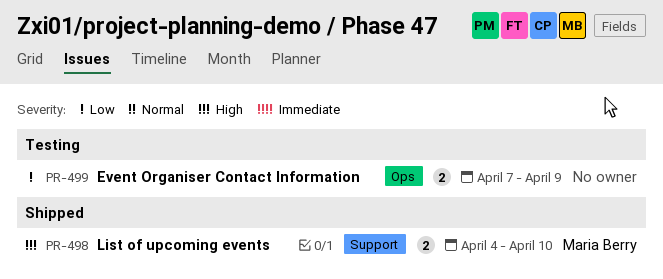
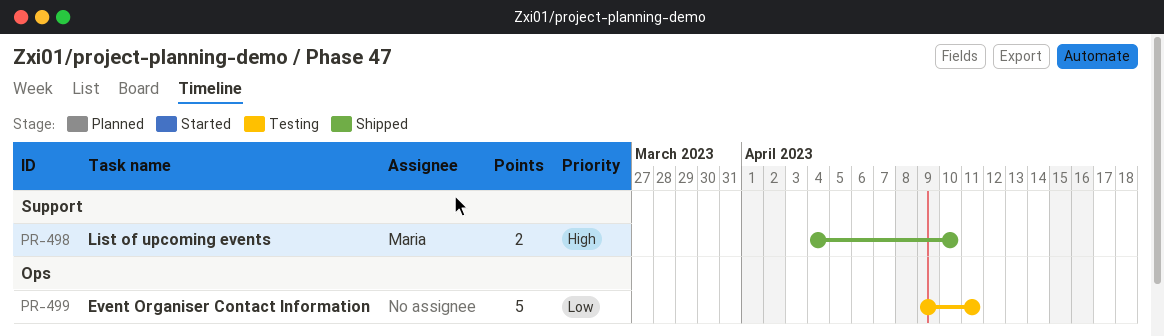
PR-499, estimate: 2 -> 5
PR-499, start: Apr 7 -> Apr 9
PR-499, due: Apr 9 -> Apr 11

